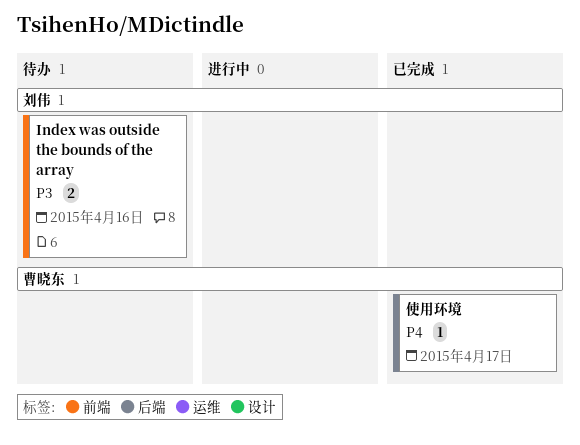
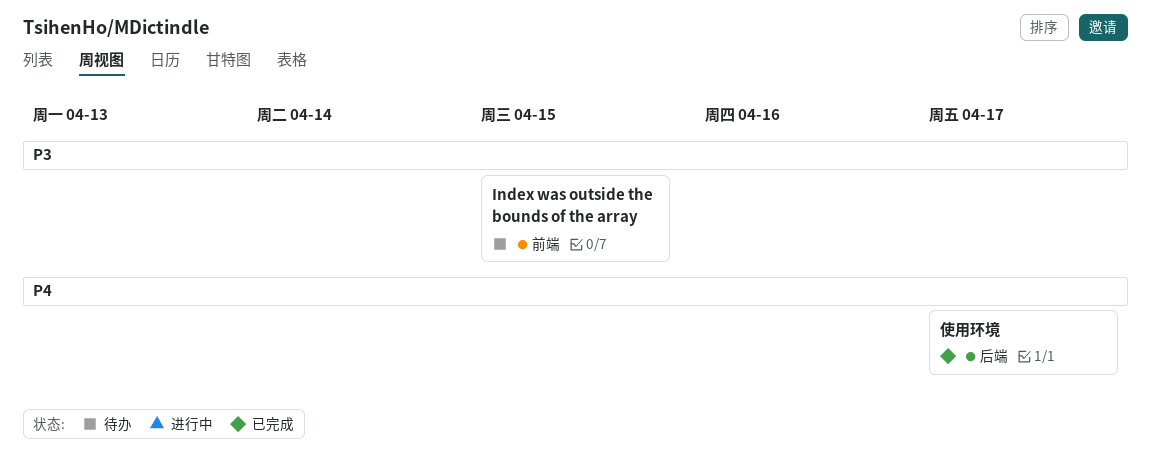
Index was outside the bounds of the array, due: Apr 16 -> Apr 15

